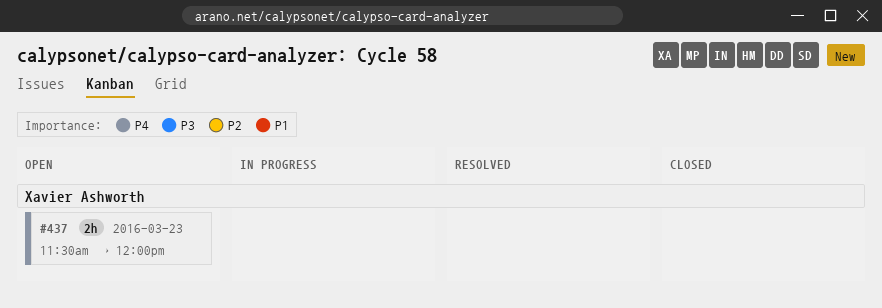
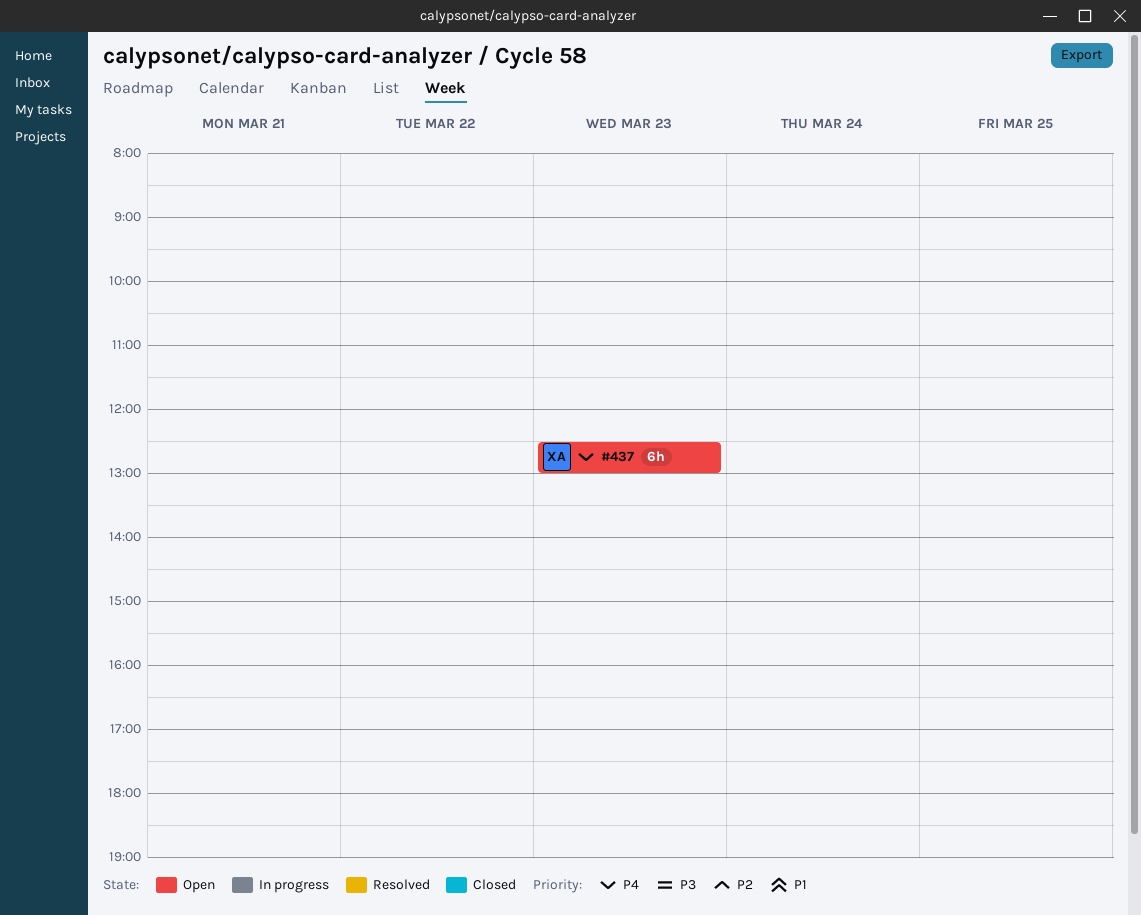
#437, estimate: 2h -> 6h
#437, begins: 11:30 -> 12:30
#437, ends: 12:00 -> 13:00

